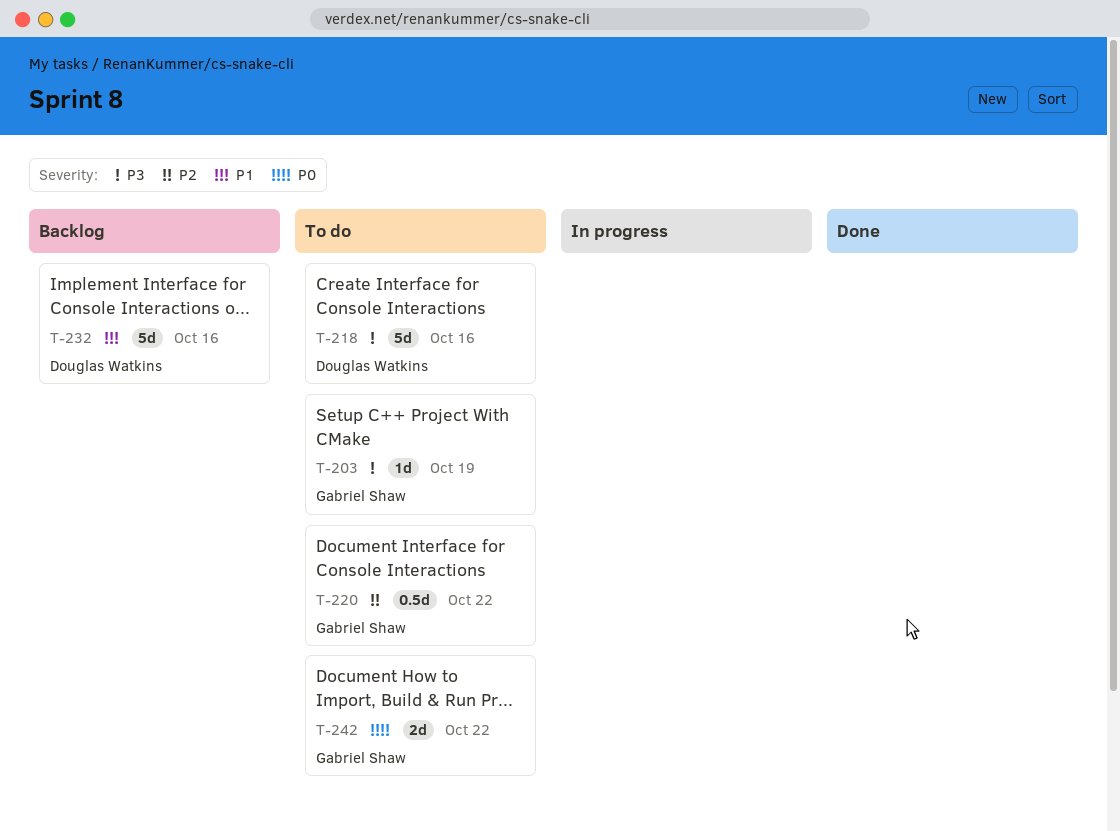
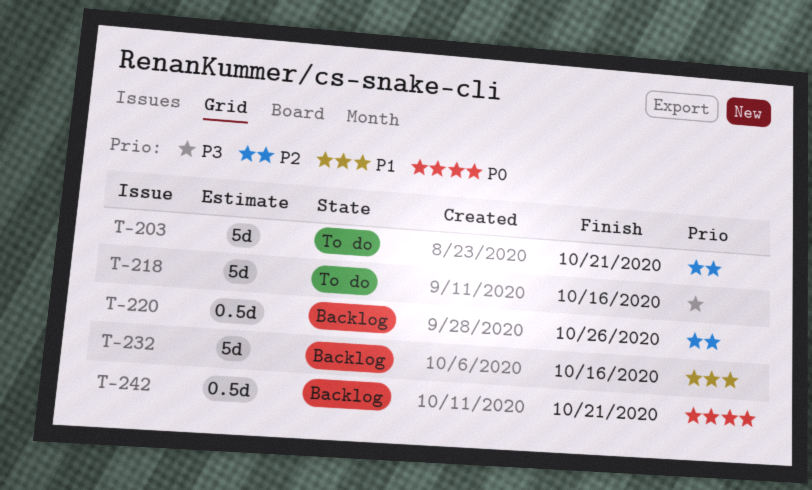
T-203, priority: P3 -> P2
T-203, estimate: 1d -> 5d
T-203, due: Oct 19 -> Oct 21
T-220, status: To do -> Backlog
T-220, due: Oct 22 -> Oct 26
T-242, status: To do -> Backlog
T-242, estimate: 2d -> 0.5d
T-242, due: Oct 22 -> Oct 21

